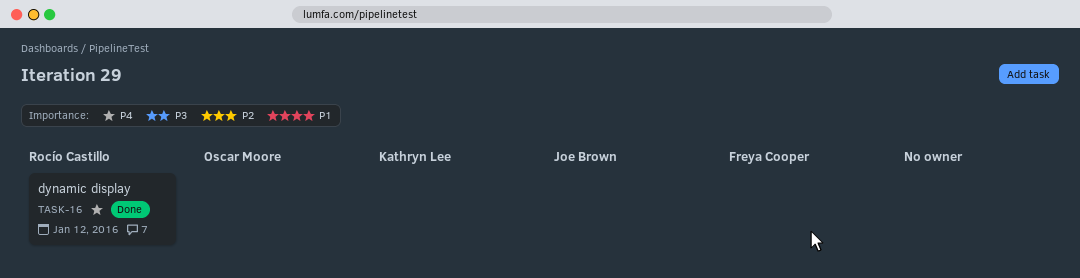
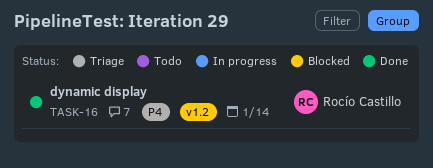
TASK-16, due: Jan 12 -> Jan 14

